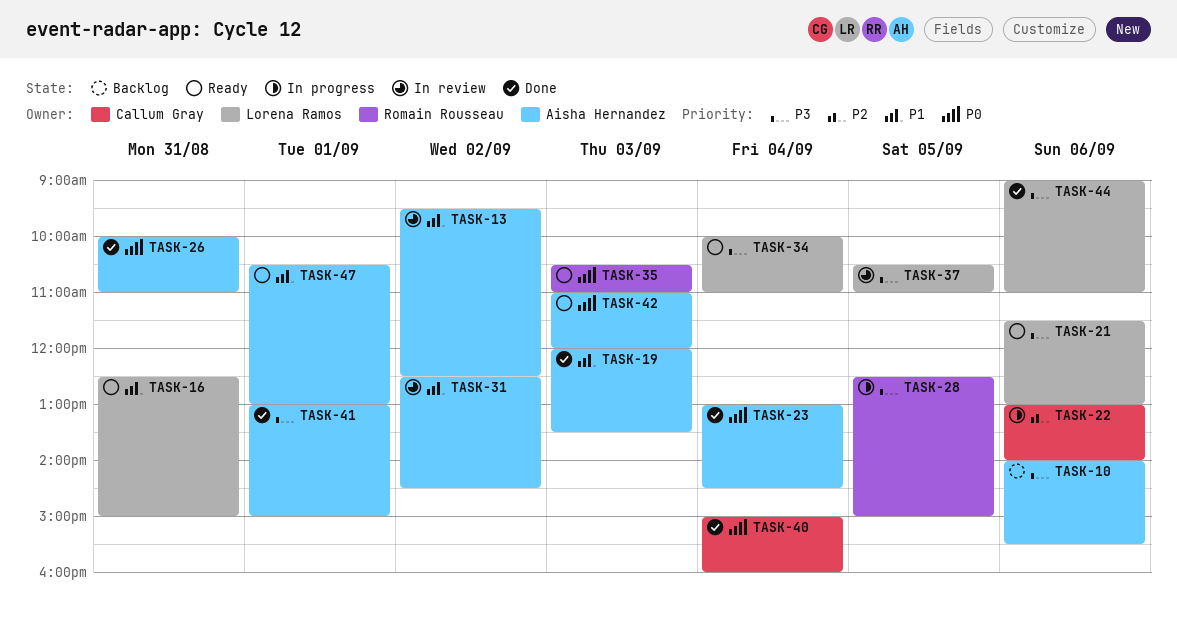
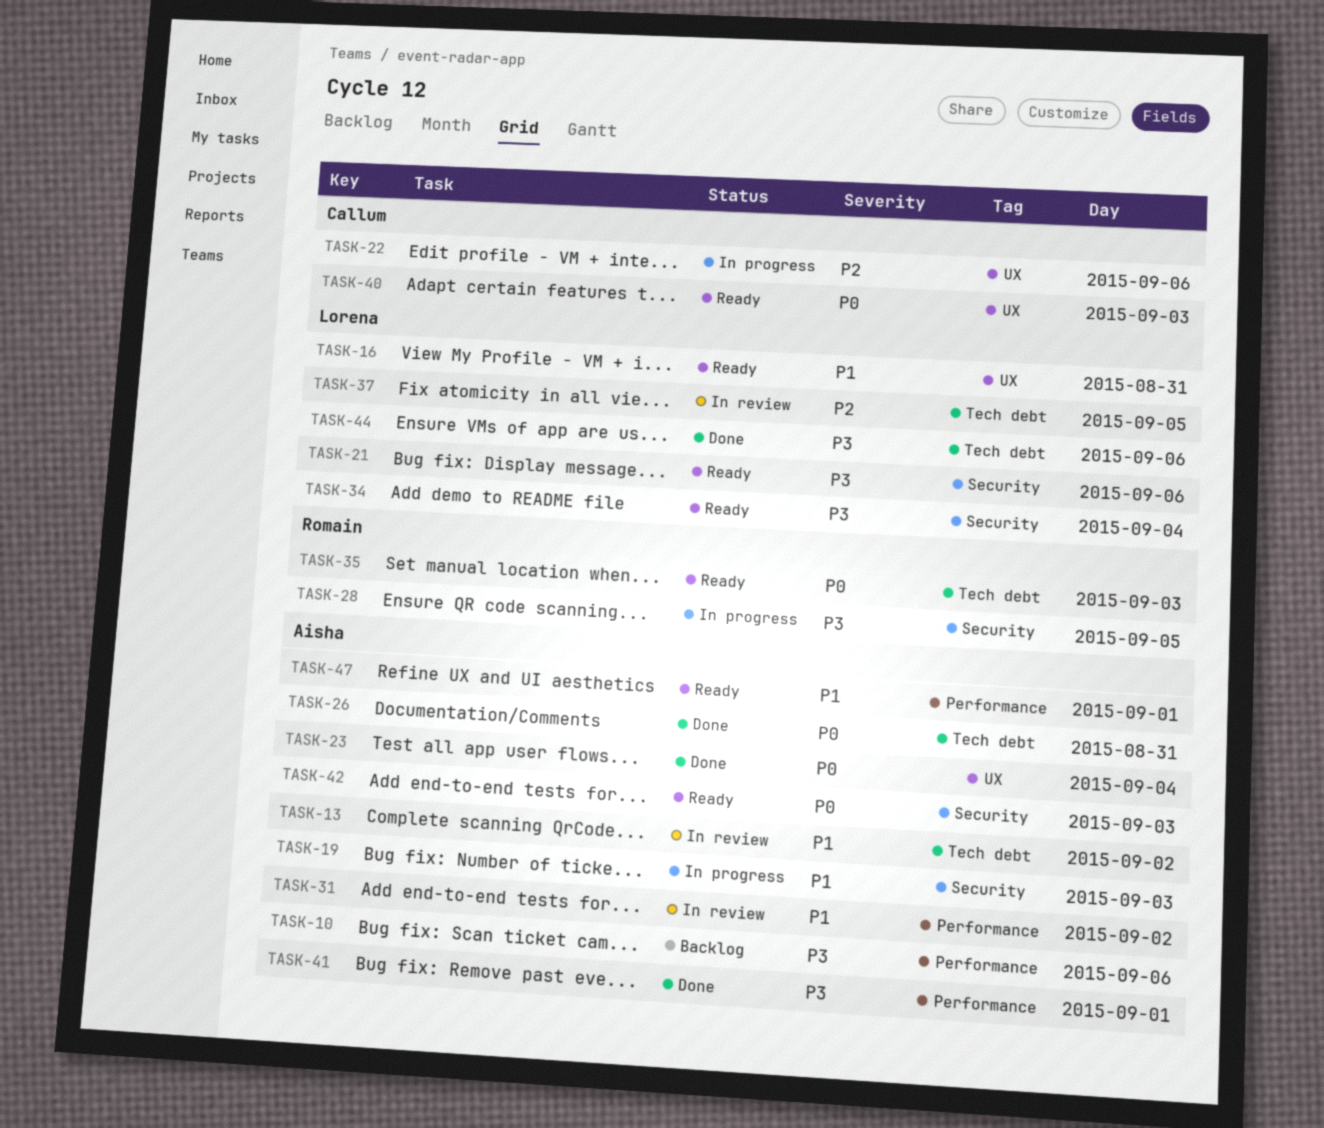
TASK-19, status: Done -> In progress
TASK-37, priority: P3 -> P2
TASK-40, status: Done -> Ready
TASK-40, day: Sep 4 -> Sep 3

